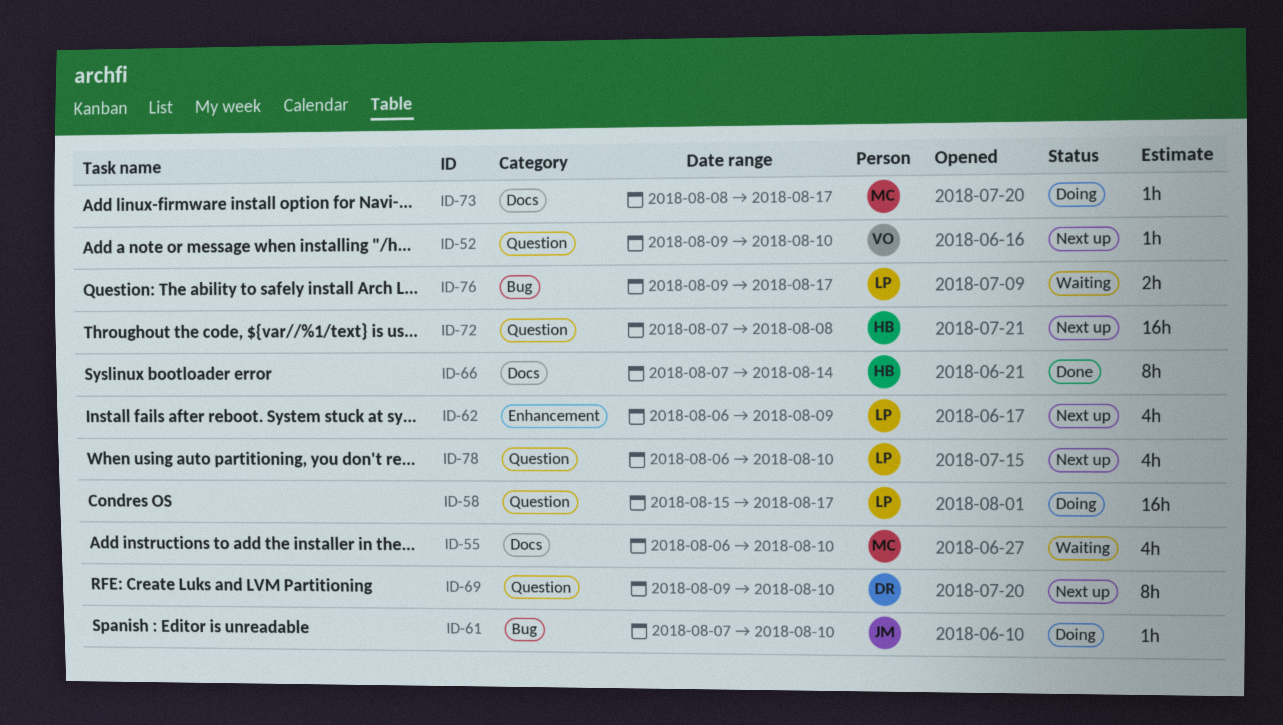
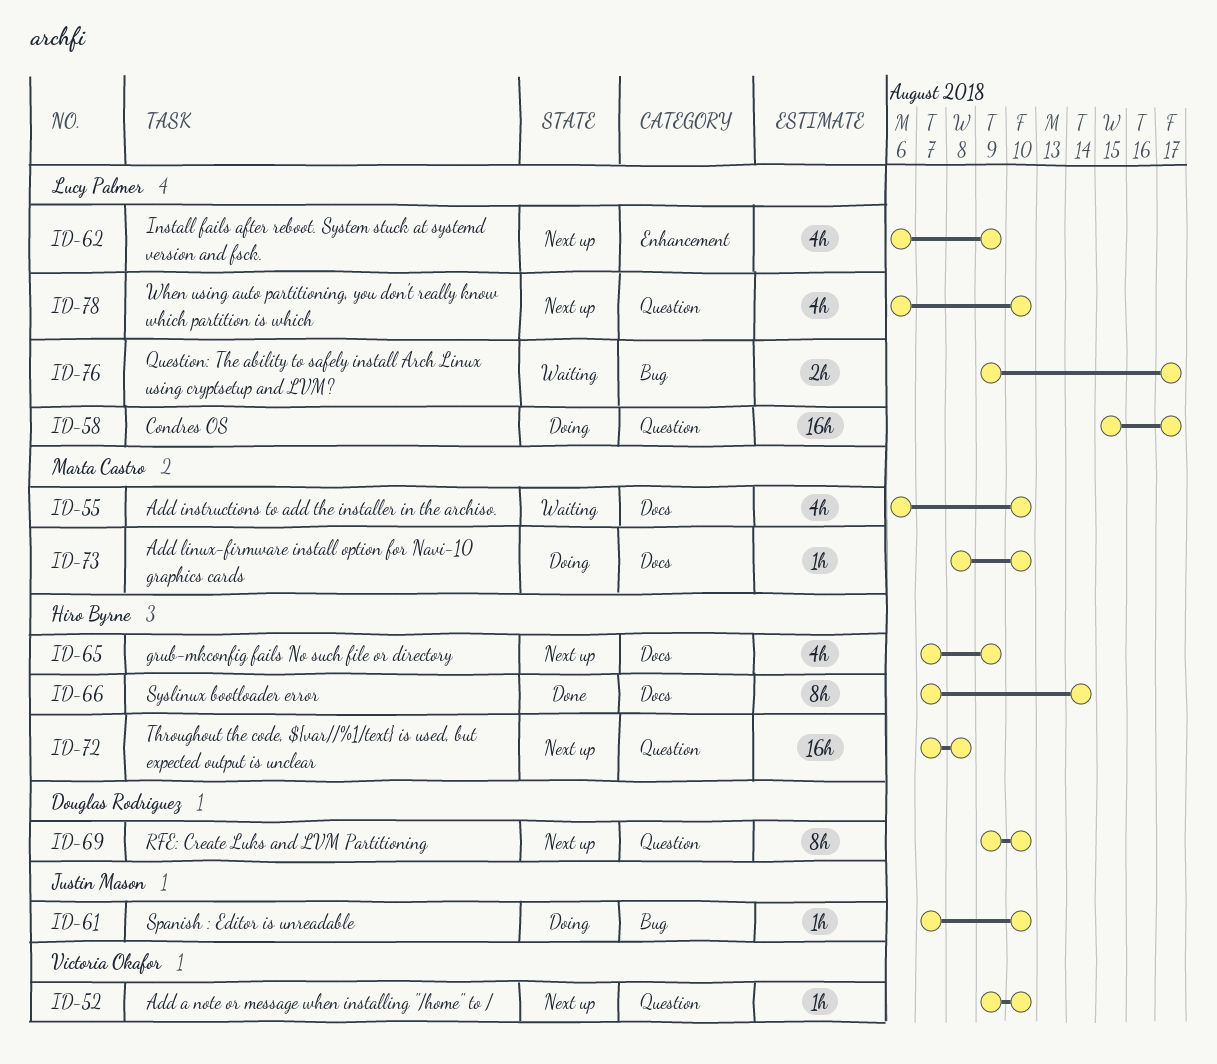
ID-65: none -> present
ID-73, due: Aug 17 -> Aug 10

